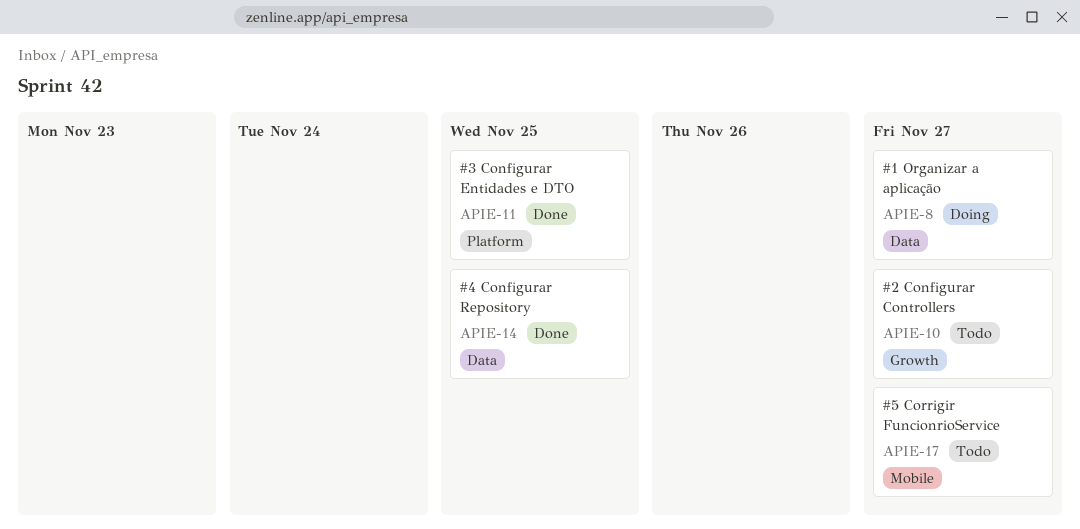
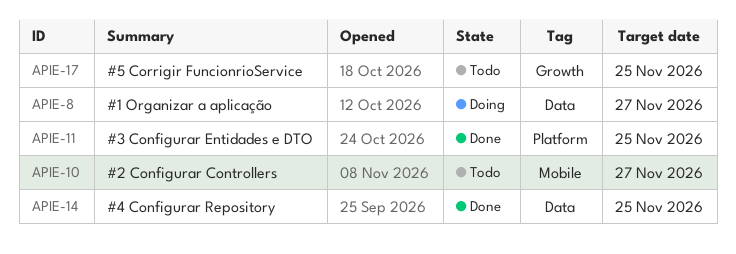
APIE-10, label: Growth -> Mobile
APIE-17, label: Mobile -> Growth
APIE-17, due: Nov 27 -> Nov 25

